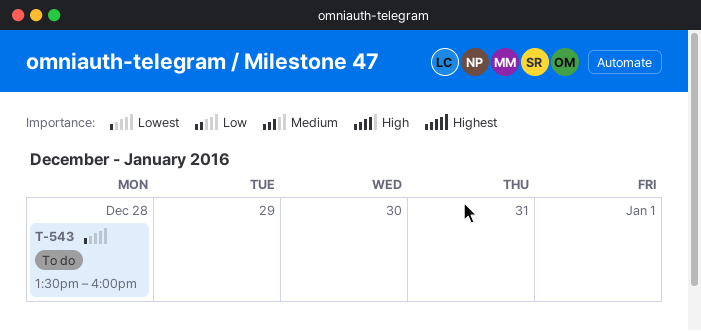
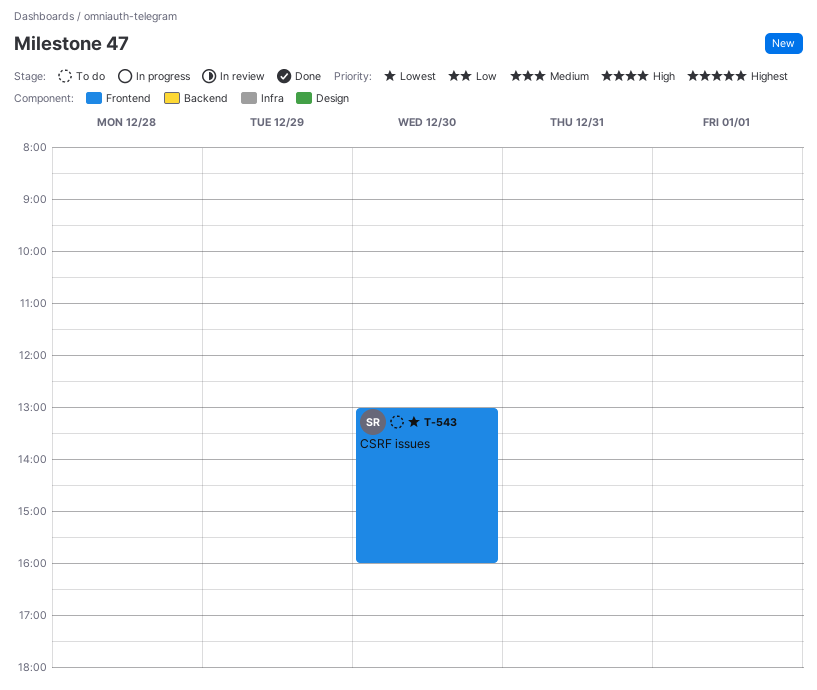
T-543, day: Dec 28 -> Dec 30
T-543, begins: 13:30 -> 13:00

